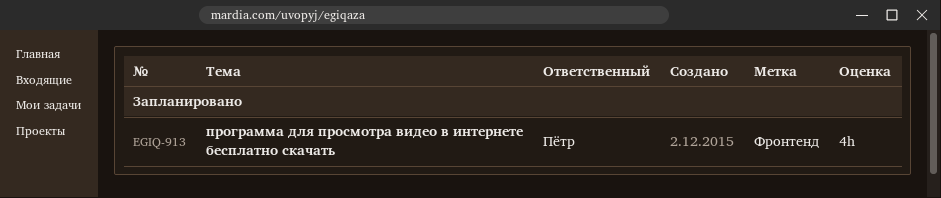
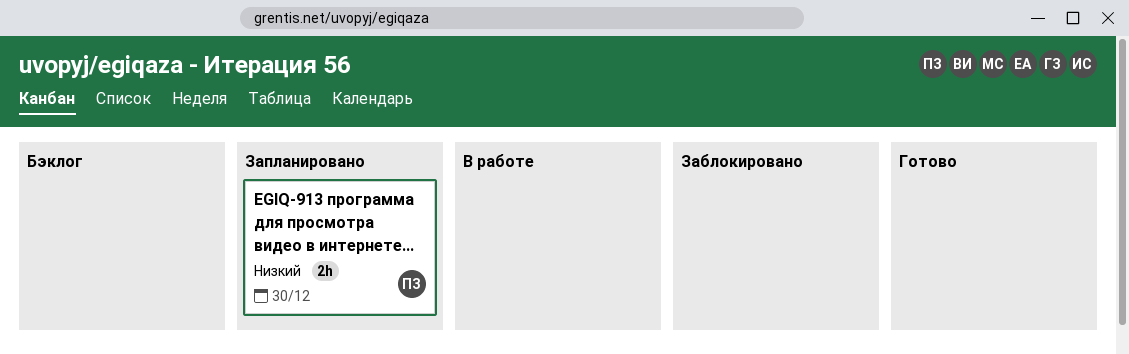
EGIQ-913, estimate: 4h -> 2h

